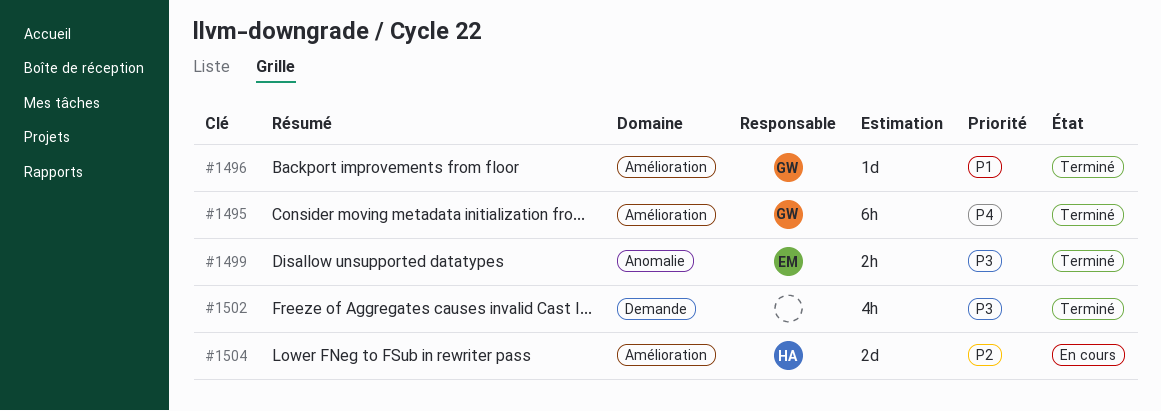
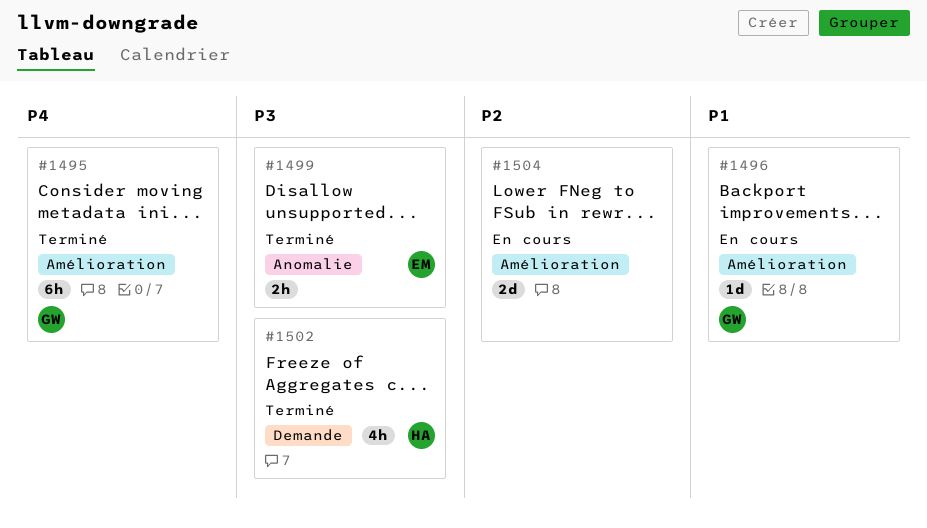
#1496, status: Terminé -> En cours
#1502, owner: none -> HA
#1504, owner: HA -> none

